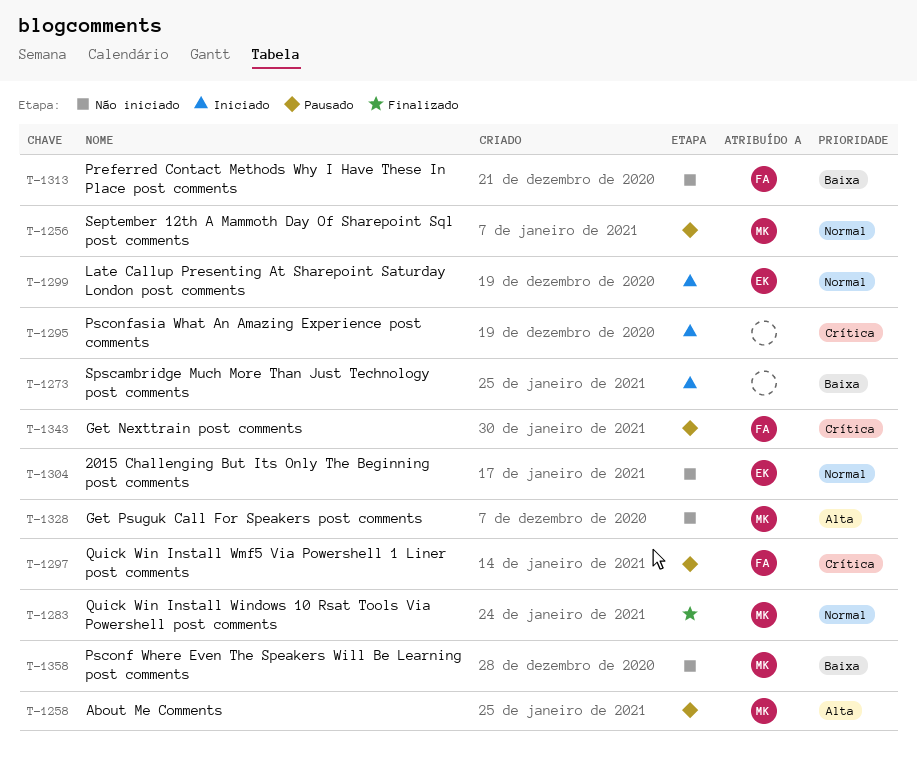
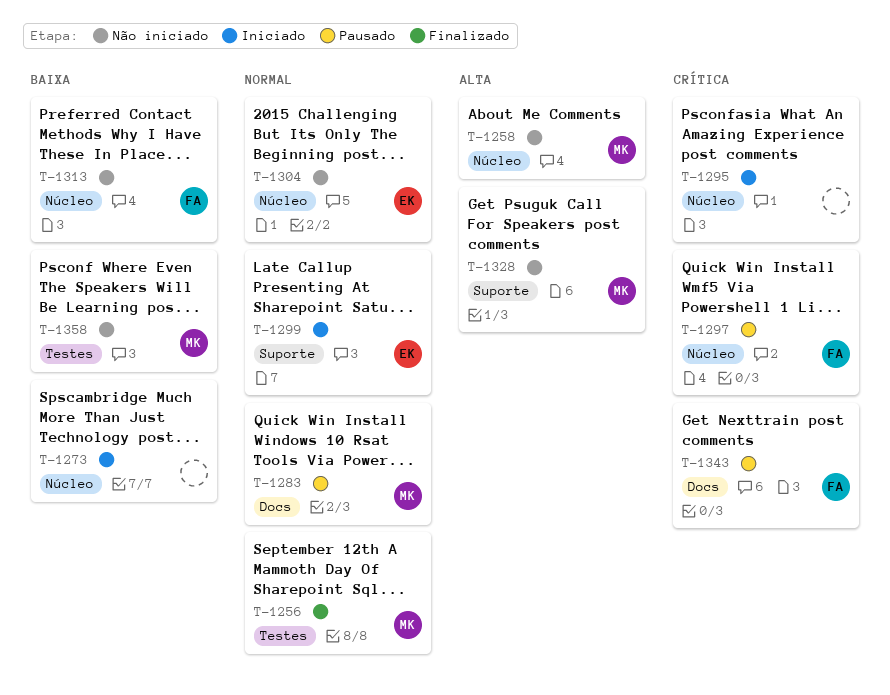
T-1256, status: Pausado -> Finalizado
T-1258, status: Pausado -> Não iniciado
T-1283, status: Finalizado -> Pausado

